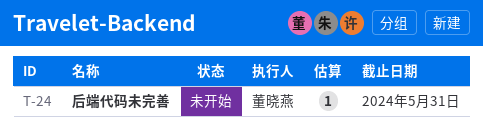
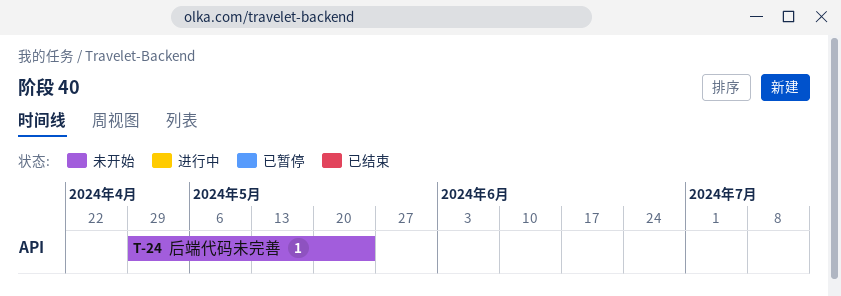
T-24, due: May 31 -> May 24

